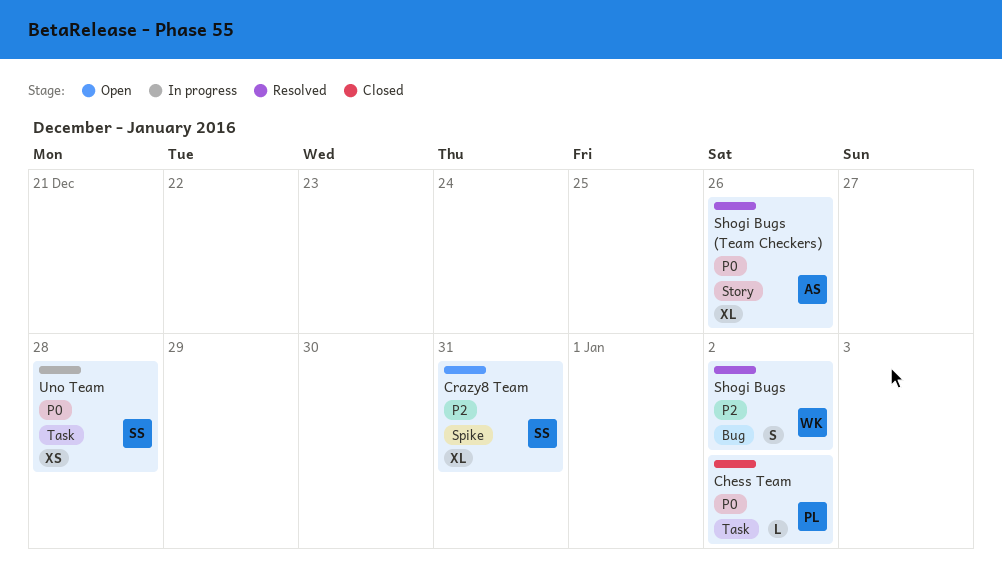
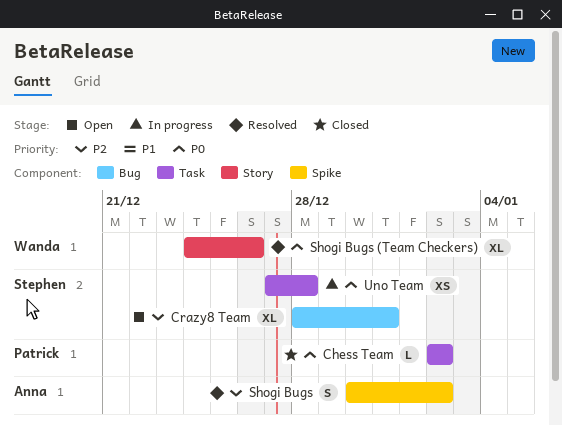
Crazy8 Team, label: Spike -> Bug
Shogi Bugs, owner: Wanda -> Anna
Shogi Bugs, label: Bug -> Spike
Shogi Bugs (Team Checkers), owner: Anna -> Wanda

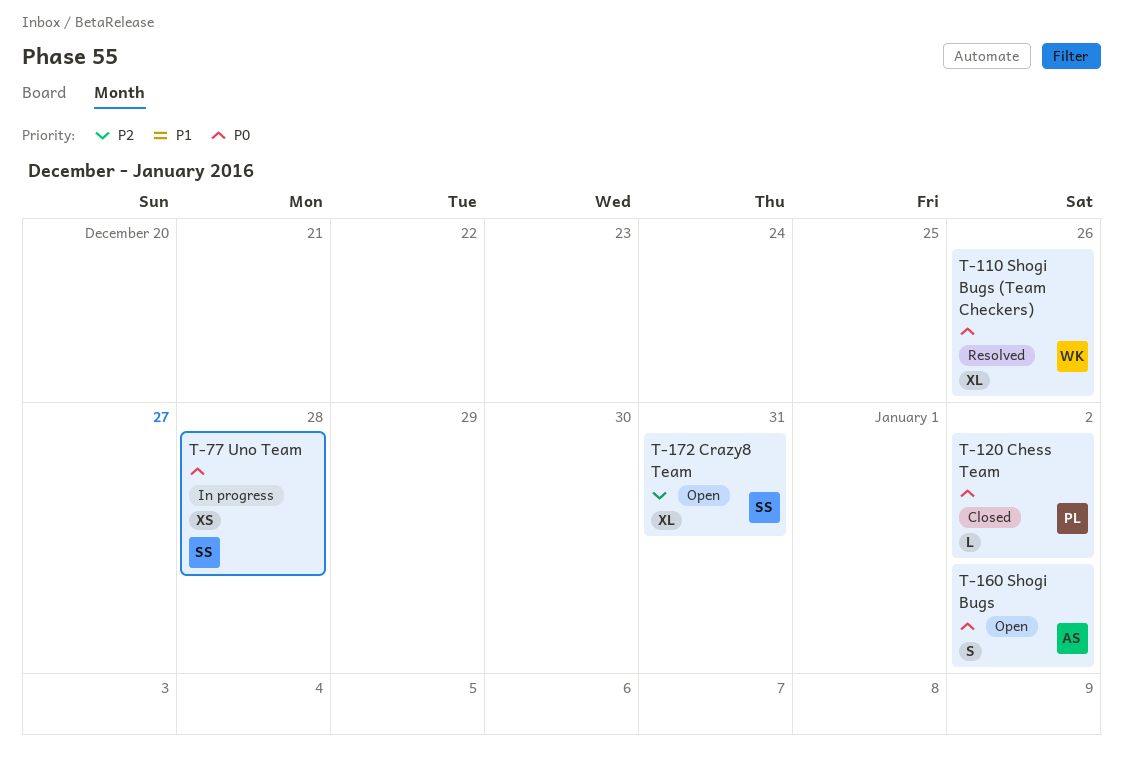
Shogi Bugs, status: Resolved -> Open
Shogi Bugs, priority: P2 -> P0

